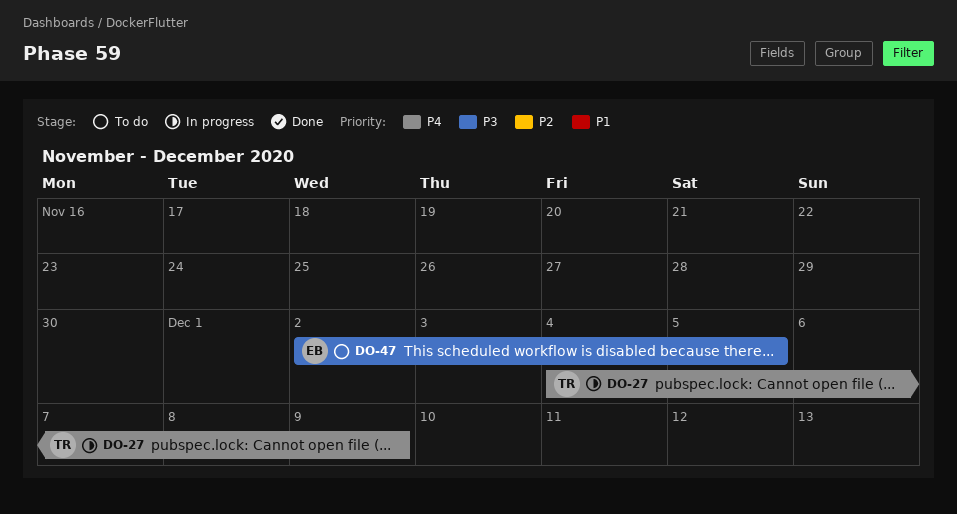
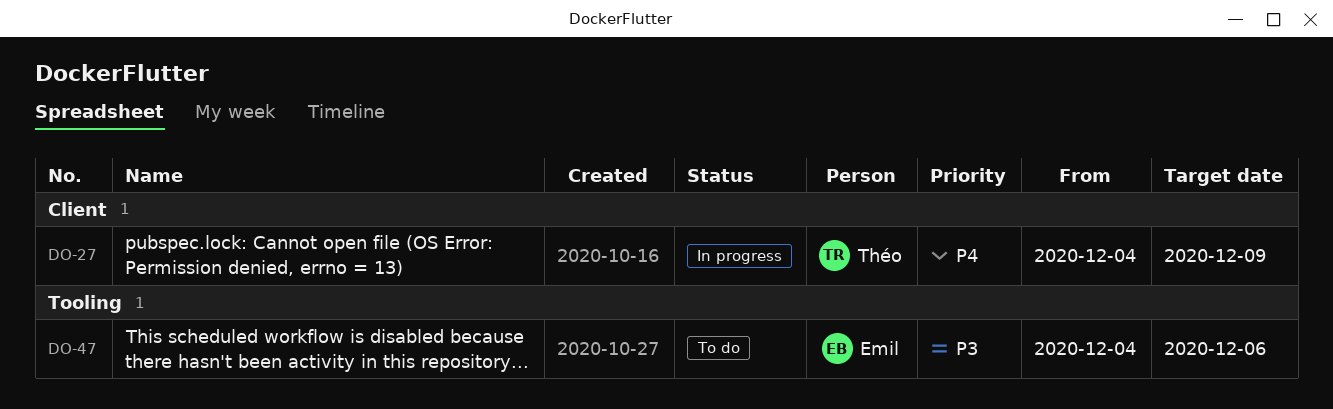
DO-47, start: Dec 2 -> Dec 4
DO-47, due: Dec 5 -> Dec 6

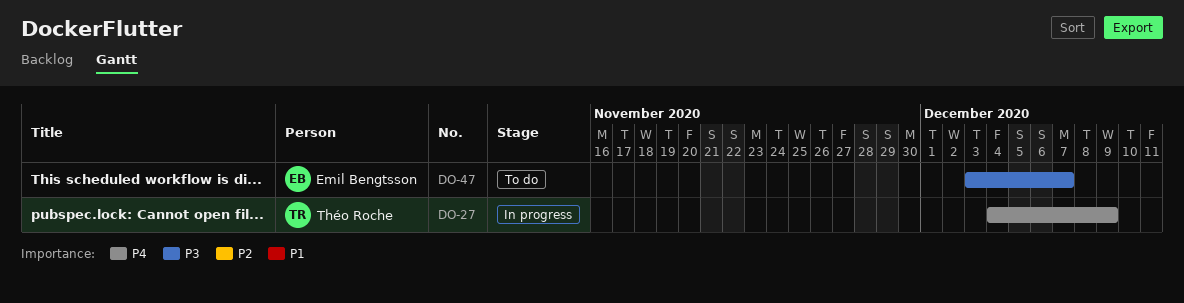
DO-47, start: Dec 4 -> Dec 3
DO-47, due: Dec 6 -> Dec 7

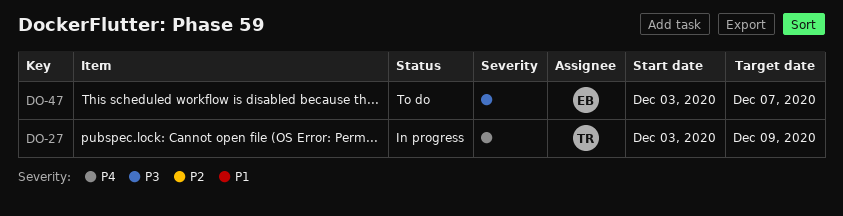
DO-27, start: Dec 4 -> Dec 3

